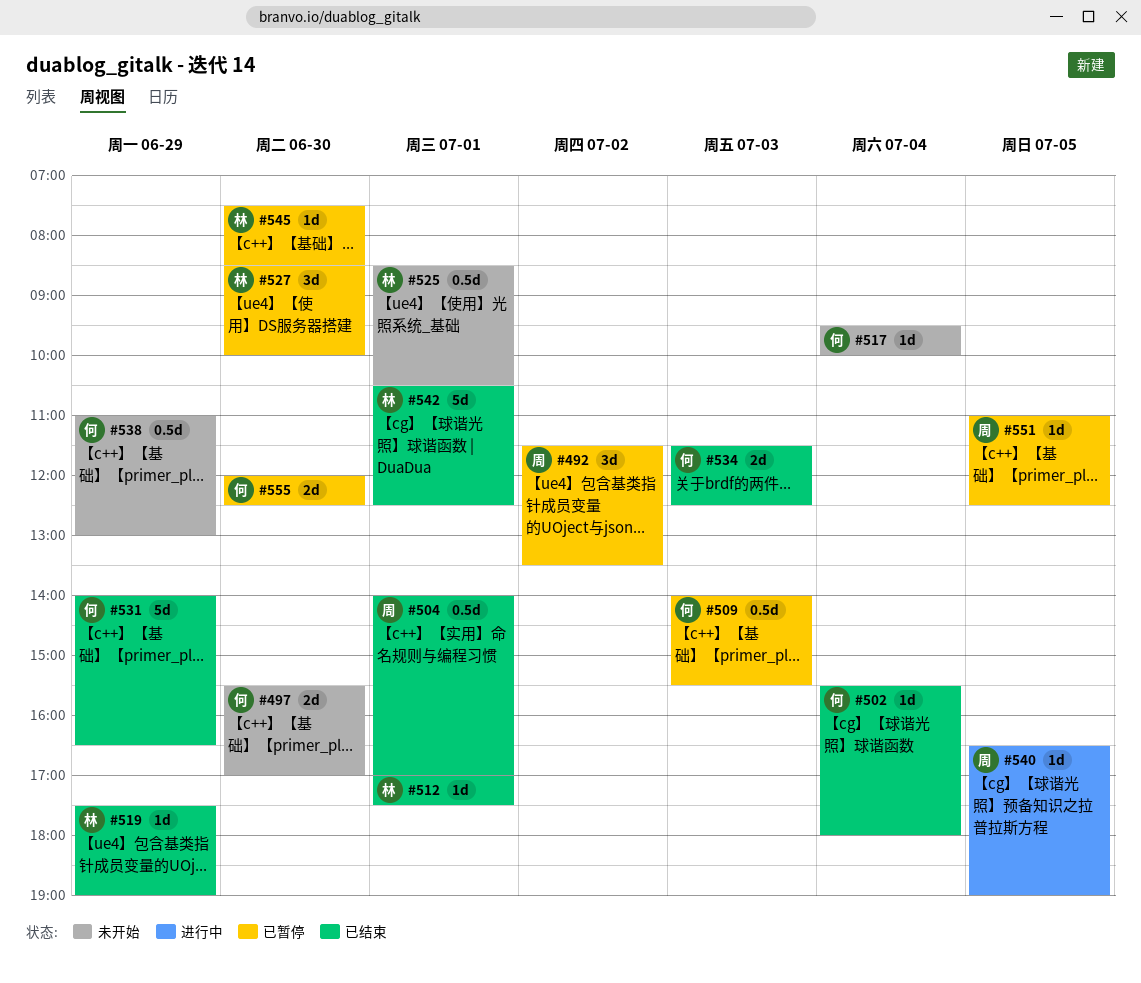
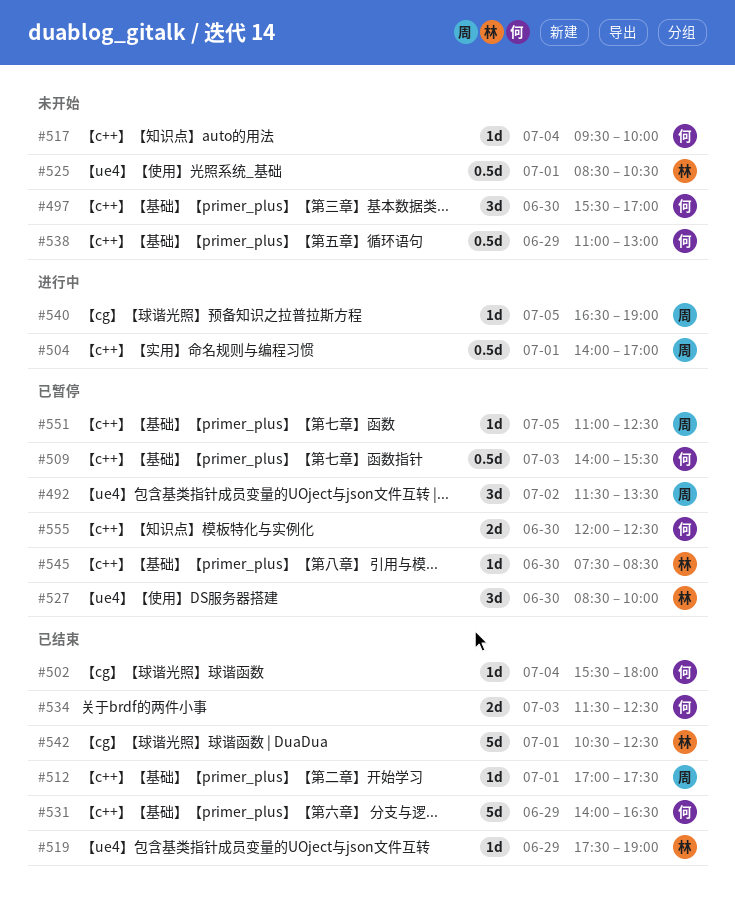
#497, estimate: 2d -> 3d
#504, status: 已结束 -> 进行中
#512, owner: 林 -> 周

